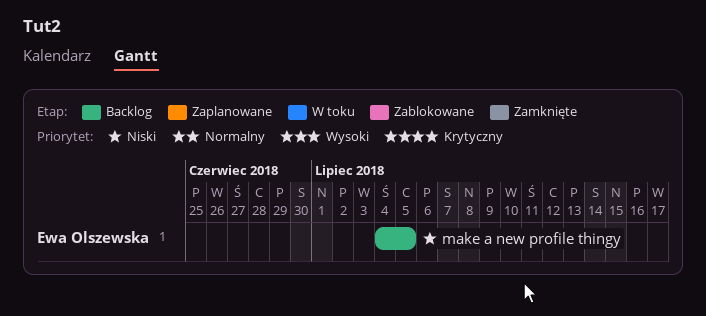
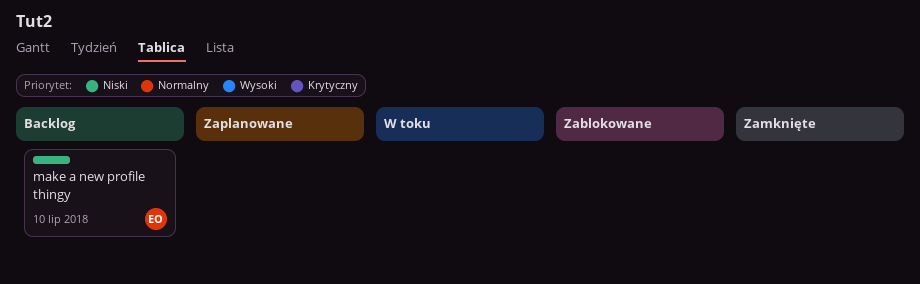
make a new profile thingy, due: Jul 5 -> Jul 10

